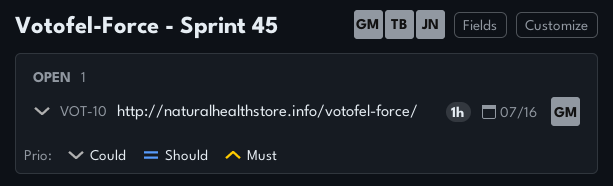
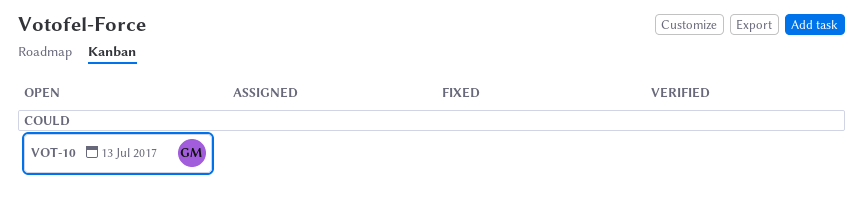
VOT-10, due: Jul 16 -> Jul 13

